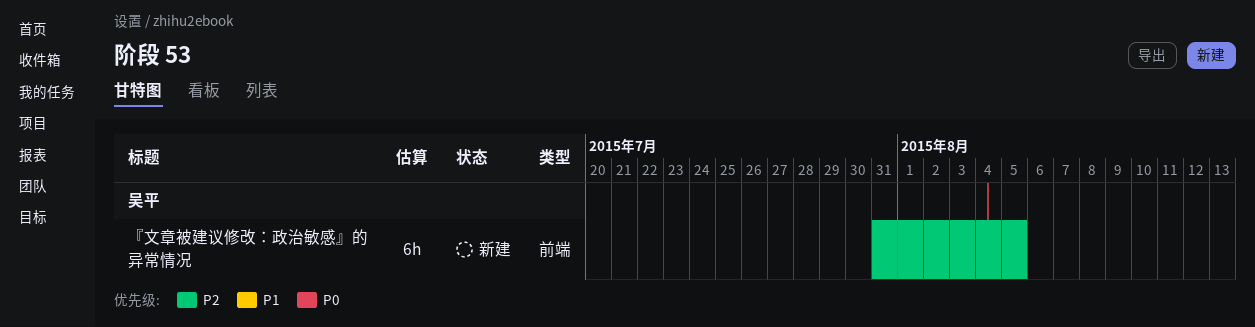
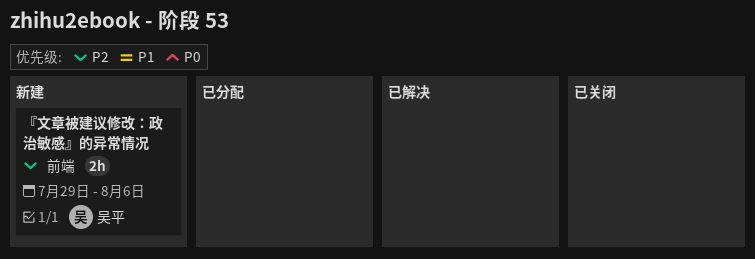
『文章被建议修改：政治敏感』的异常情况, estimate: 6h -> 2h
『文章被建议修改：政治敏感』的异常情况, start: Jul 31 -> Jul 29
『文章被建议修改：政治敏感』的异常情况, due: Aug 5 -> Aug 6

